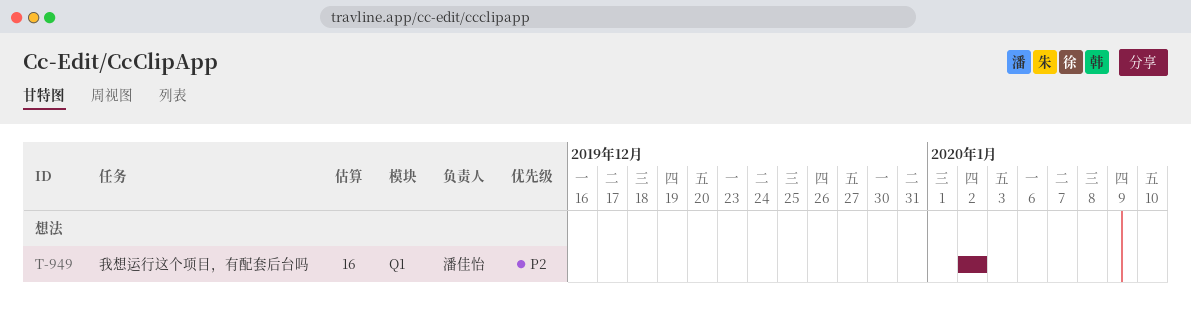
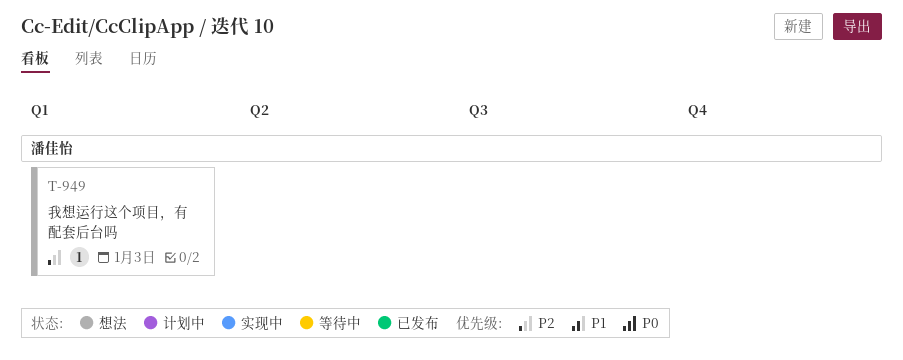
T-949, estimate: 16 -> 1
T-949, due: Jan 2 -> Jan 3

